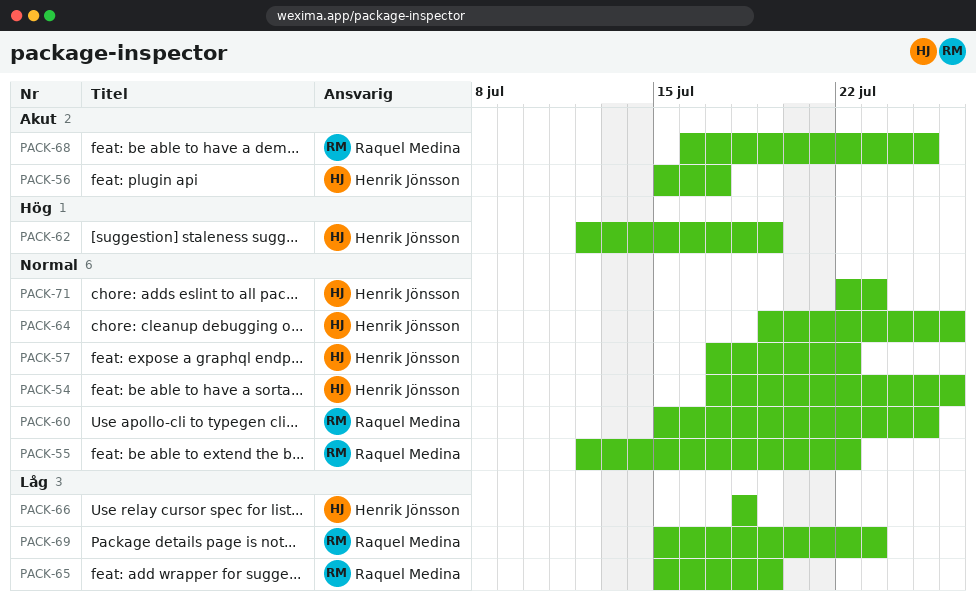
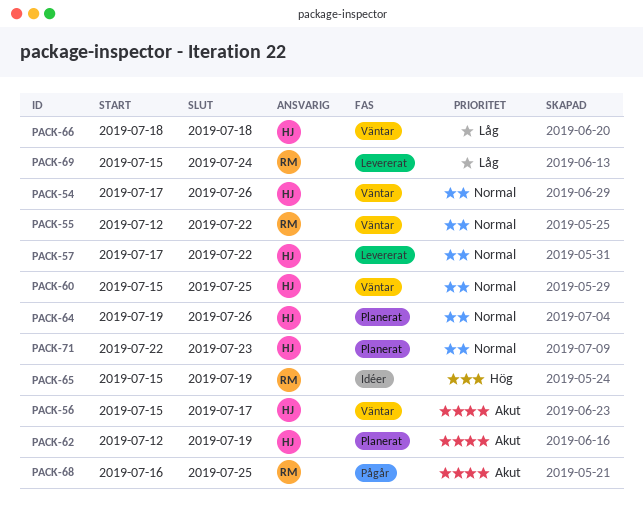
PACK-60, owner: Raquel Medina -> Henrik Jönsson
PACK-62, priority: Hög -> Akut
PACK-65, priority: Låg -> Hög
PACK-69, due: Jul 23 -> Jul 24

